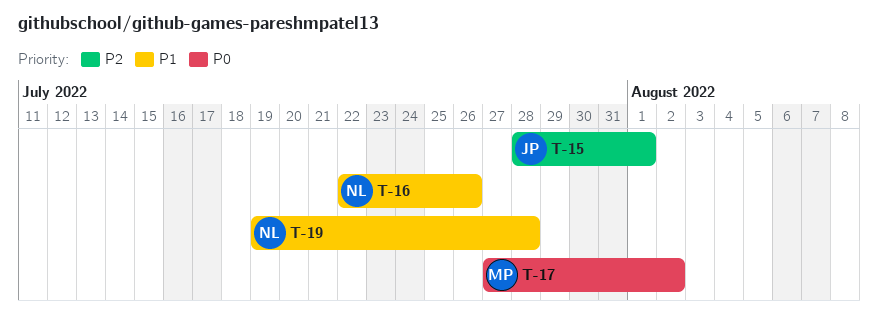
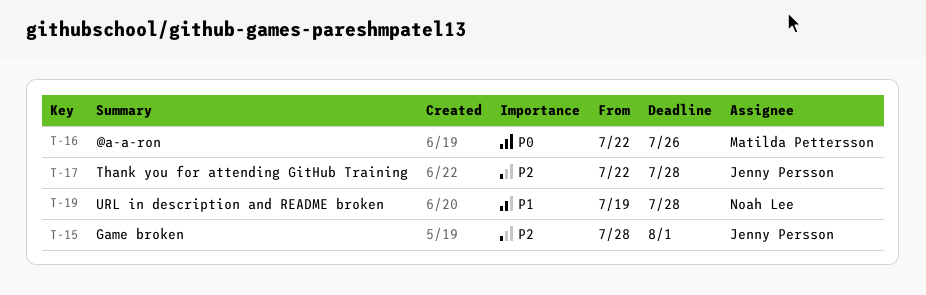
T-16, owner: Noah Lee -> Matilda Pettersson
T-16, priority: P1 -> P0
T-17, owner: Matilda Pettersson -> Jenny Persson
T-17, priority: P0 -> P2
T-17, start: Jul 27 -> Jul 22
T-17, due: Aug 2 -> Jul 28

